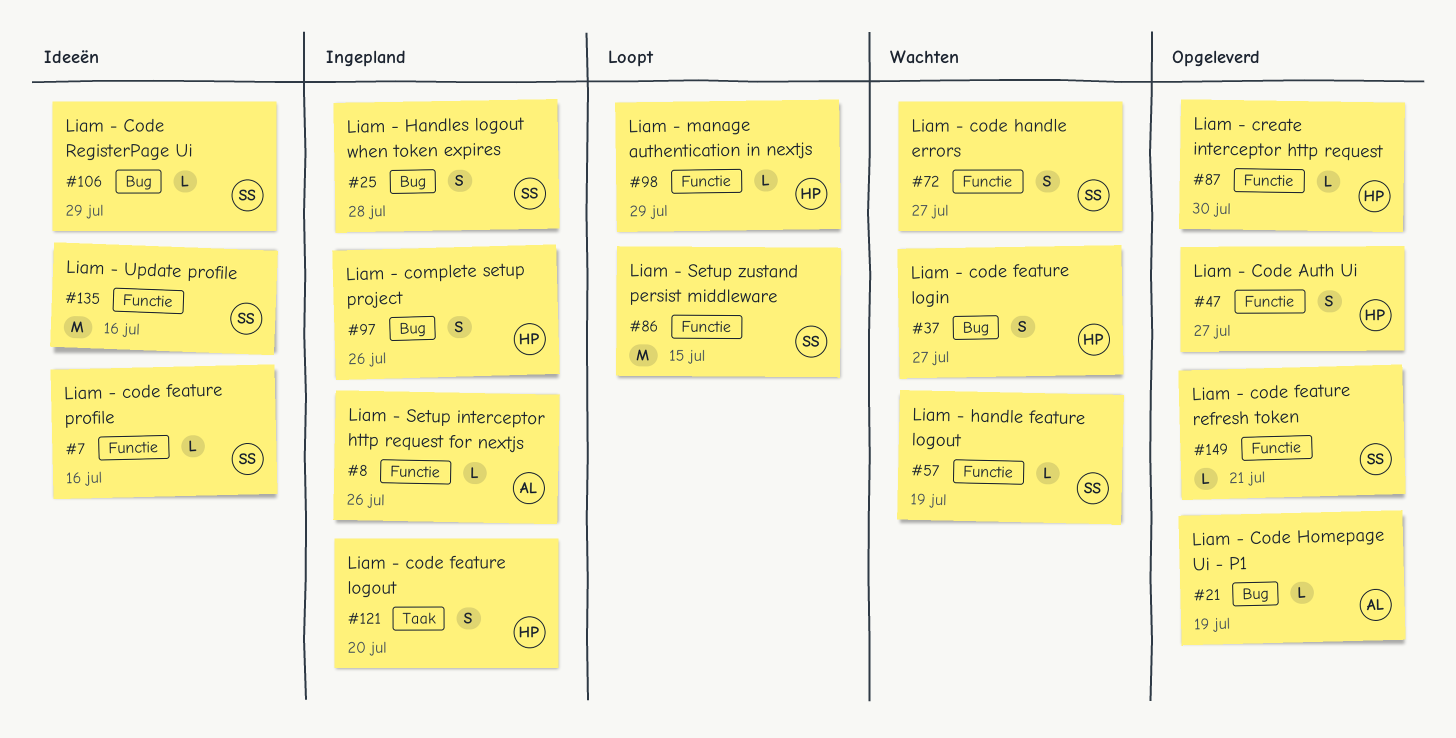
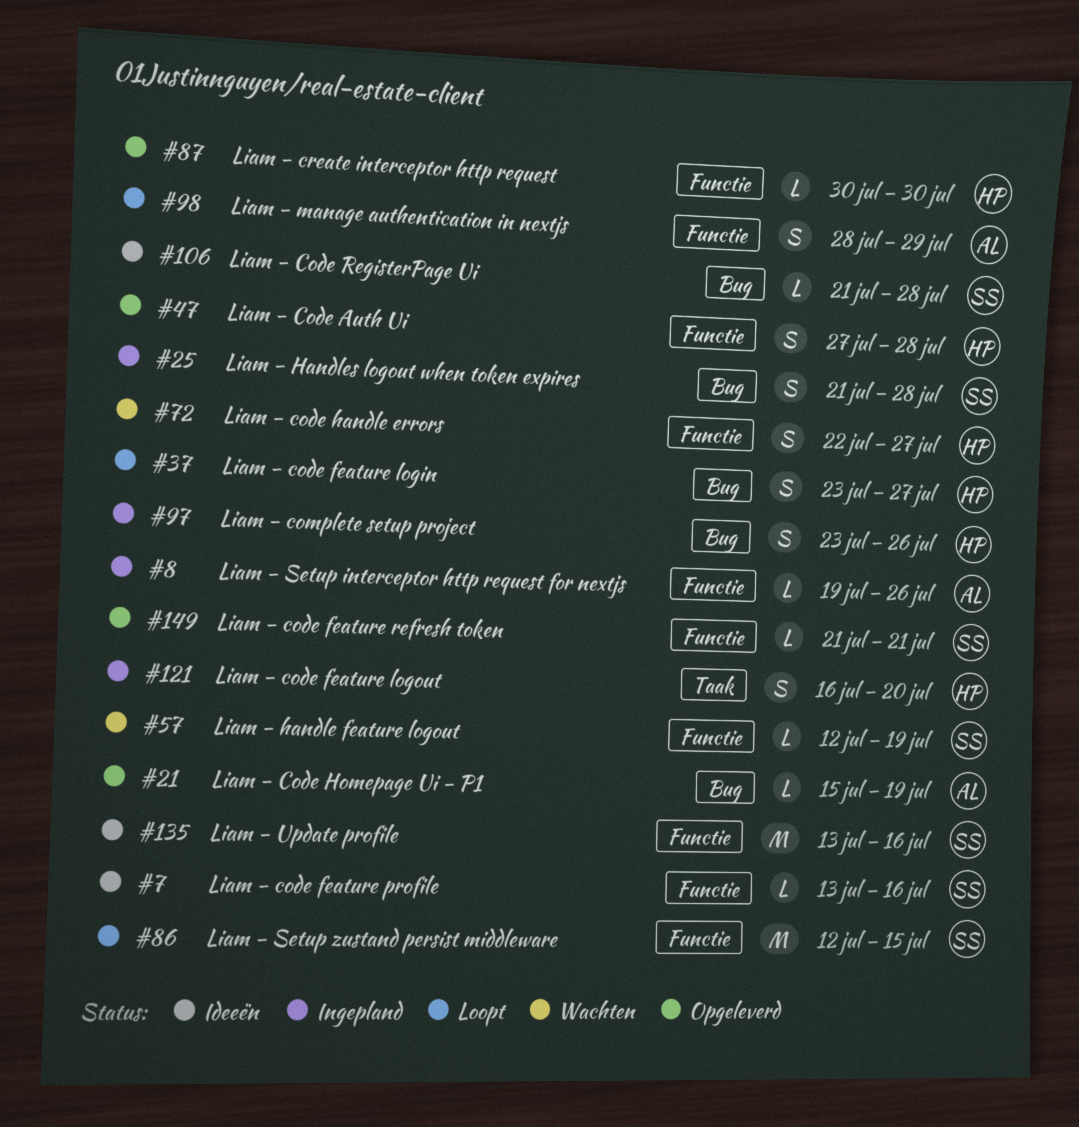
#37, status: Wachten -> Loopt
#47, due: Jul 27 -> Jul 28
#72, owner: SS -> HP
#98, owner: HP -> AL
#98, estimate: L -> S
#106, due: Jul 29 -> Jul 28

